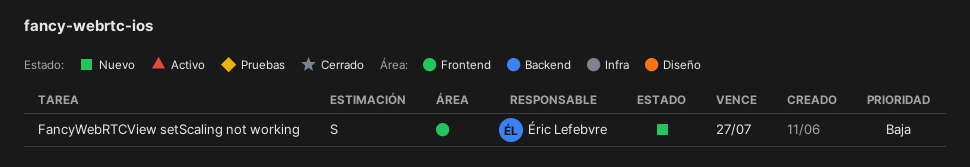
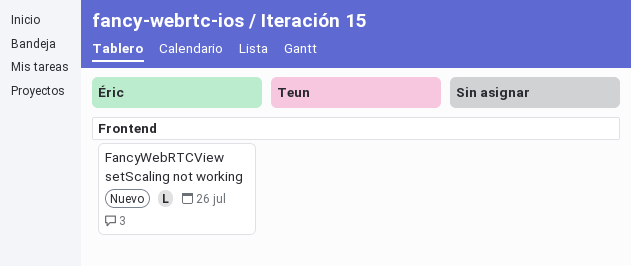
FancyWebRTCView setScaling not working, estimate: S -> L
FancyWebRTCView setScaling not working, due: Jul 27 -> Jul 26

